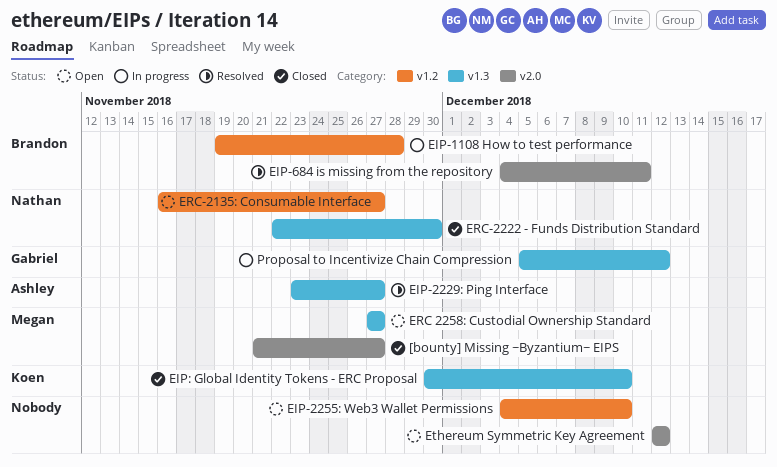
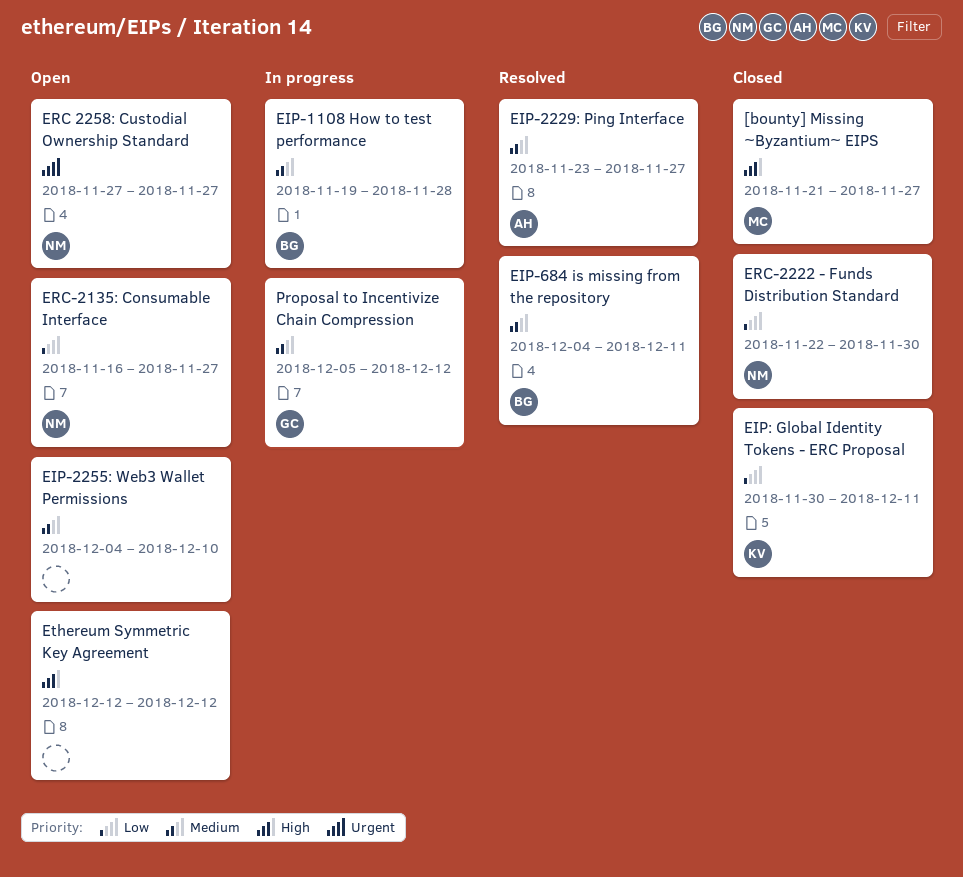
EIP: Global Identity Tokens - ERC Proposal, due: Dec 10 -> Dec 11
ERC 2258: Custodial Ownership Standard, owner: Megan -> Nathan

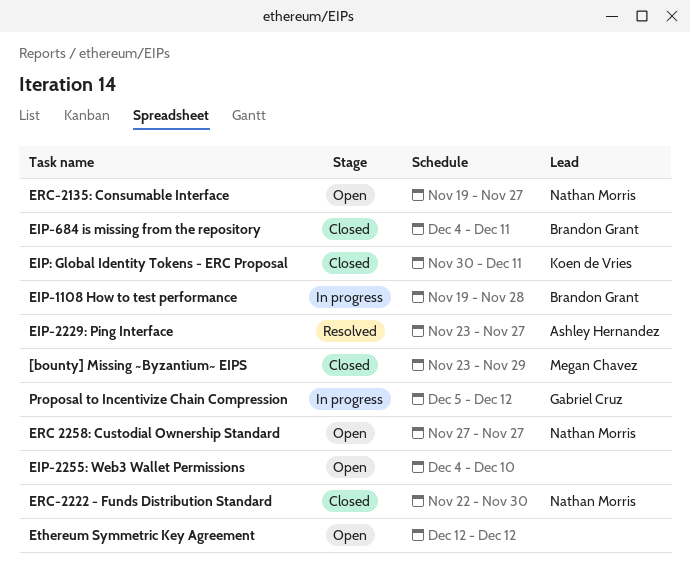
[bounty] Missing ~Byzantium~ EIPS, start: Nov 21 -> Nov 23
[bounty] Missing ~Byzantium~ EIPS, due: Nov 27 -> Nov 29
EIP-684 is missing from the repository, status: Resolved -> Closed
ERC-2135: Consumable Interface, start: Nov 16 -> Nov 19

